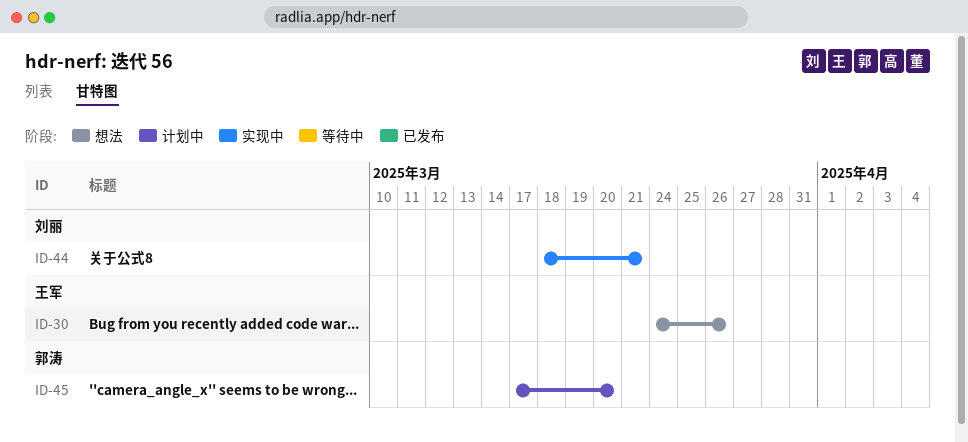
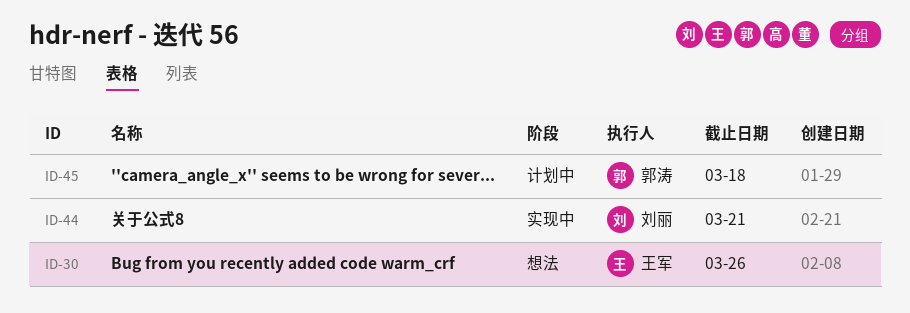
ID-45, due: Mar 20 -> Mar 18

